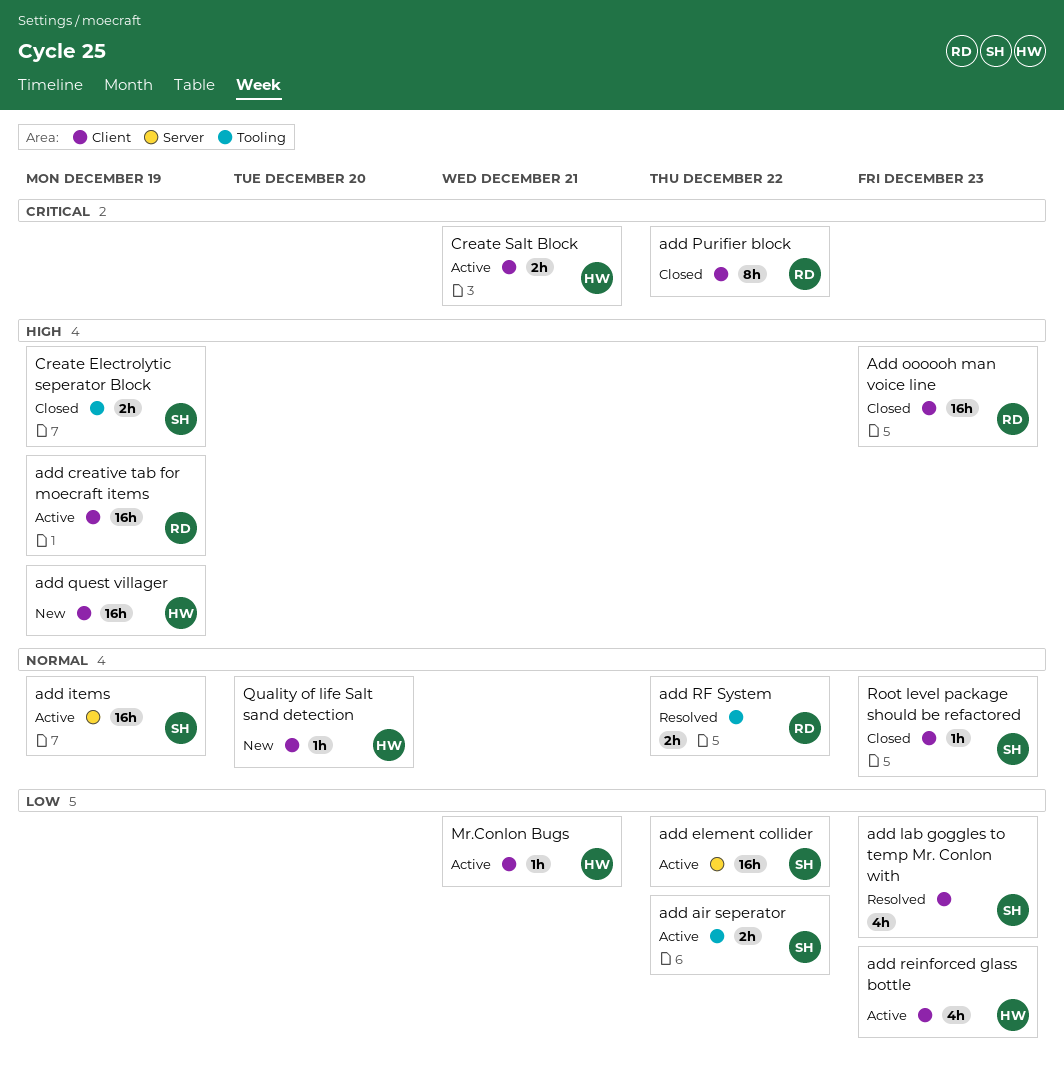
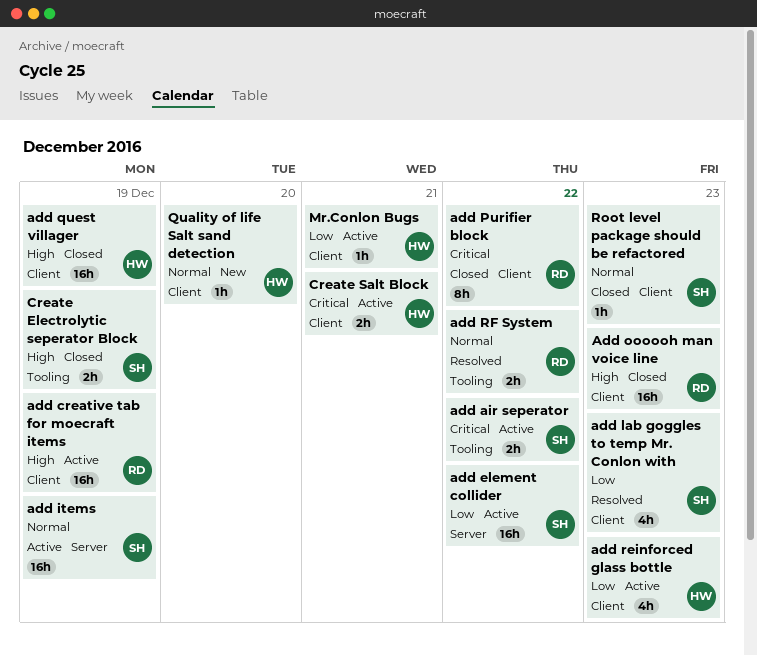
add air seperator, priority: Low -> Critical
add quest villager, status: New -> Closed

